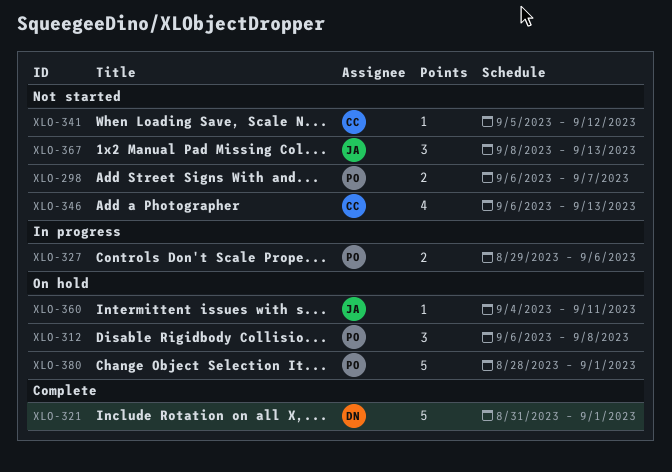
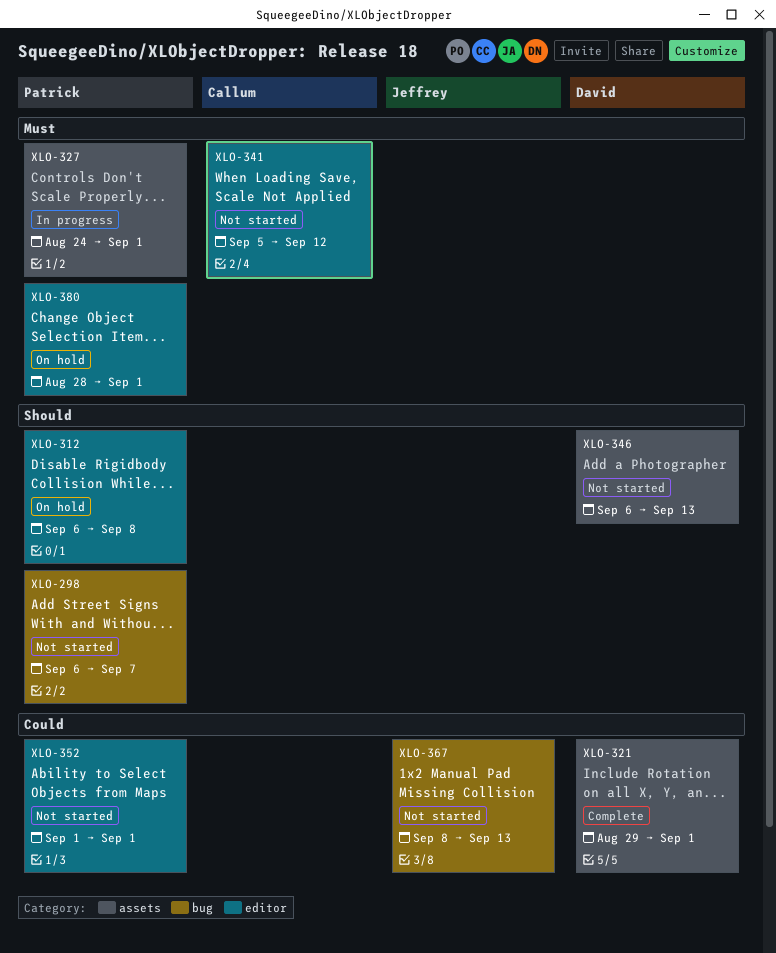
XLO-321, start: Aug 31 -> Aug 29
XLO-327, start: Aug 29 -> Aug 24
XLO-327, due: Sep 6 -> Sep 1
XLO-346, owner: Callum -> David
XLO-352: none -> present
XLO-360: present -> none

